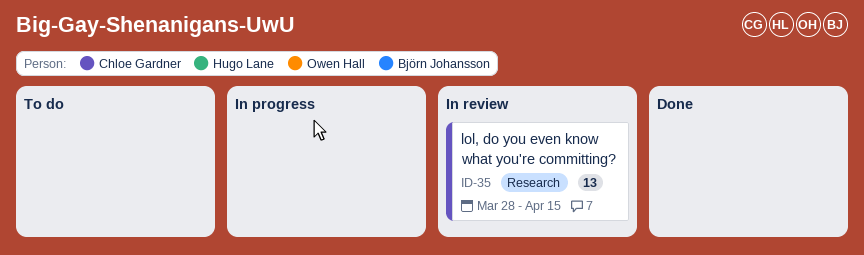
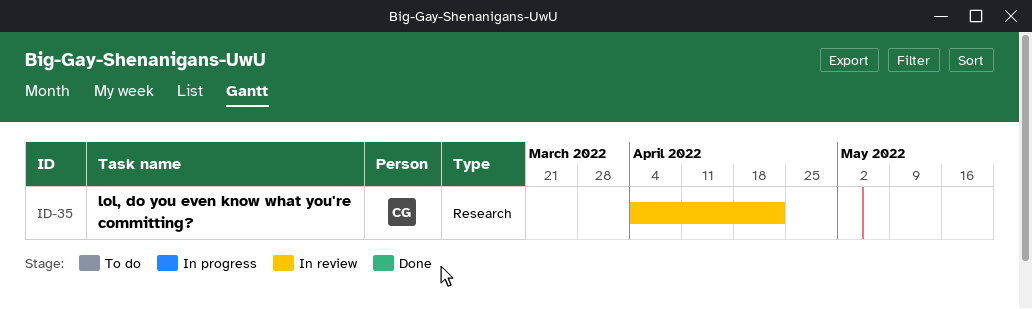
ID-35, start: Mar 28 -> Apr 4
ID-35, due: Apr 15 -> Apr 22

